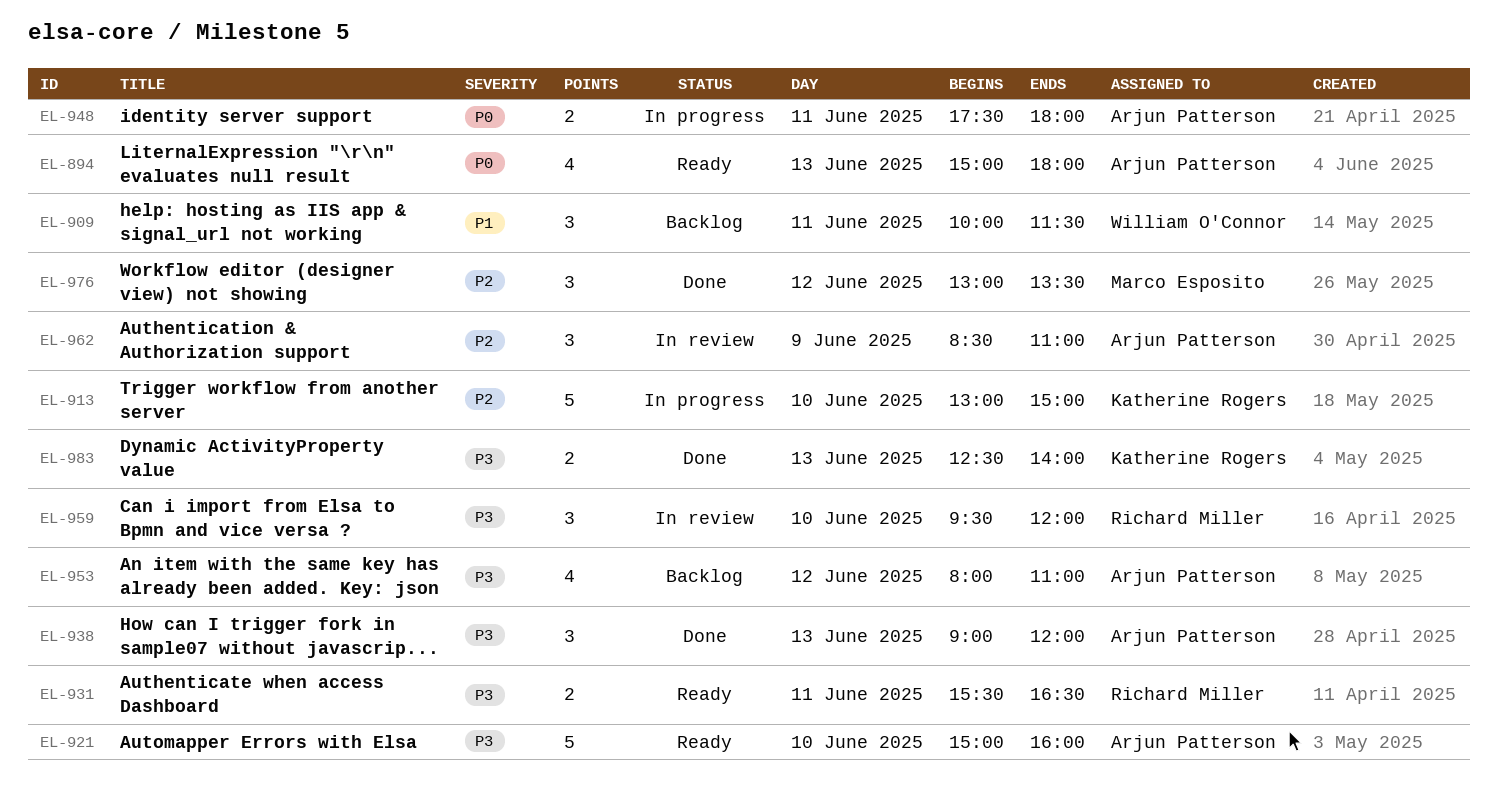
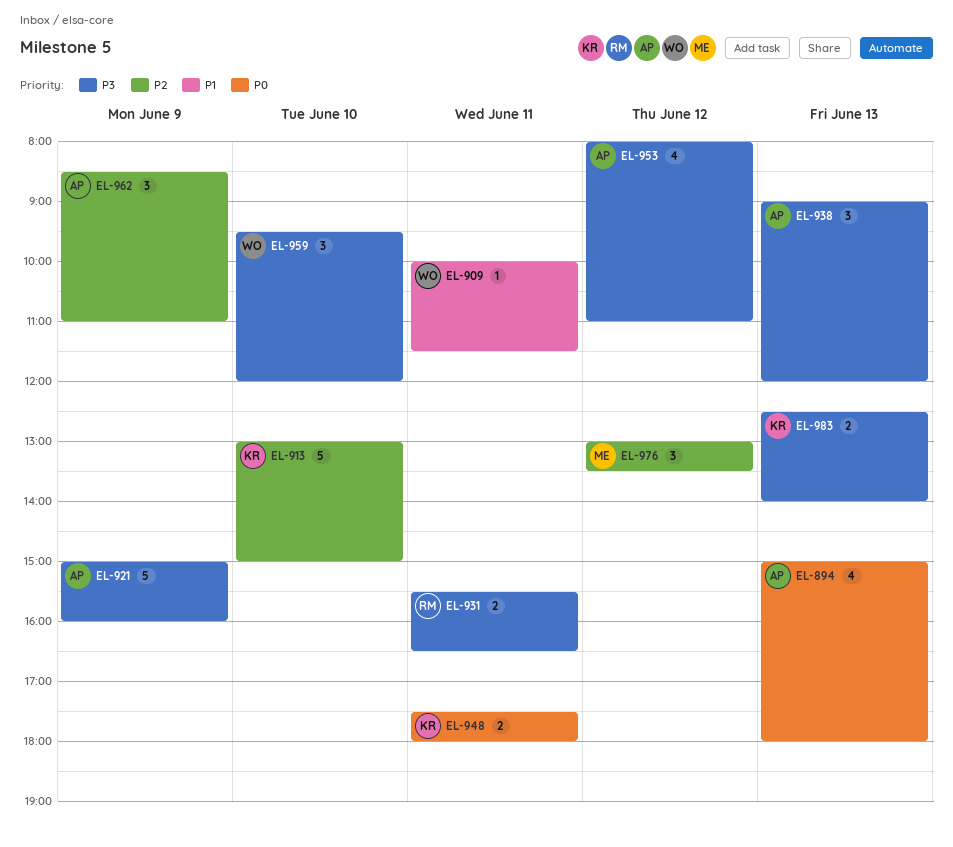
EL-909, estimate: 3 -> 1
EL-921, day: Jun 10 -> Jun 9
EL-948, owner: Arjun Patterson -> Katherine Rogers
EL-959, owner: Richard Miller -> William O'Connor

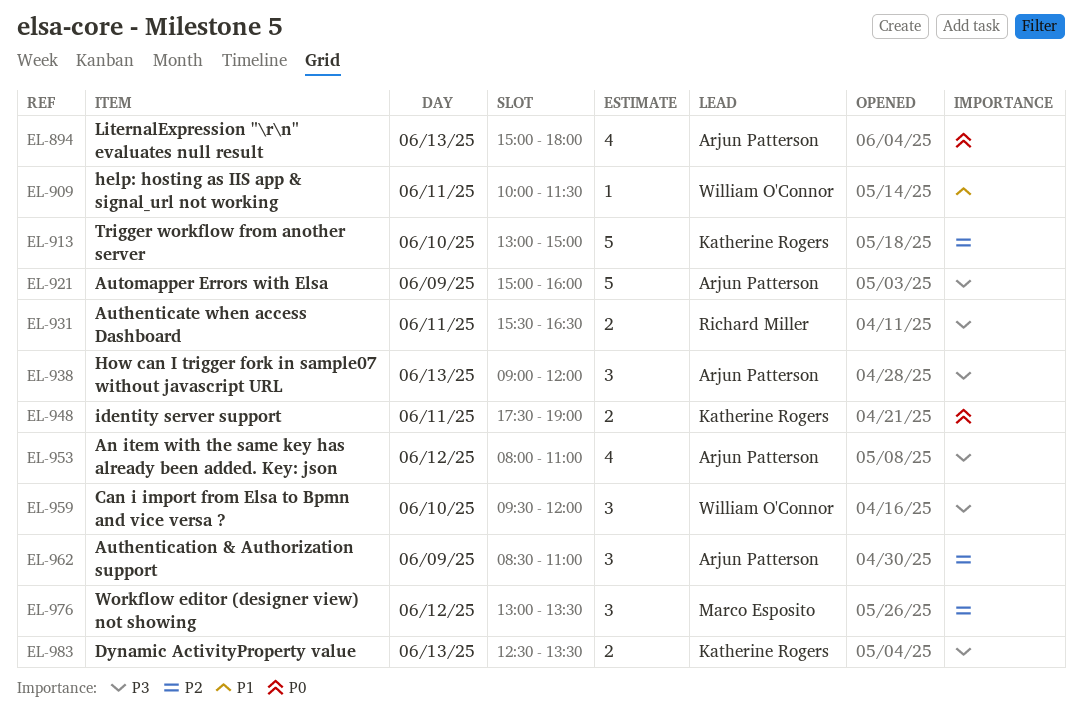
EL-948, ends: 18:00 -> 19:00
EL-983, ends: 14:00 -> 13:30

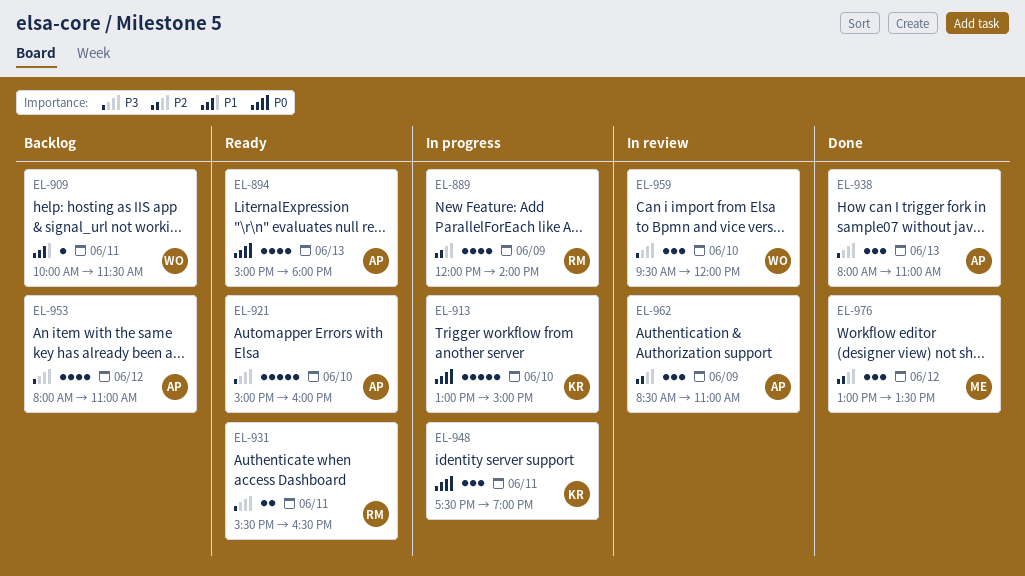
EL-889: none -> present
EL-913, priority: P2 -> P0
EL-921, day: Jun 9 -> Jun 10
EL-938, begins: 09:00 -> 08:00
EL-938, ends: 12:00 -> 11:00
EL-948, estimate: 2 -> 3
EL-983: present -> none

